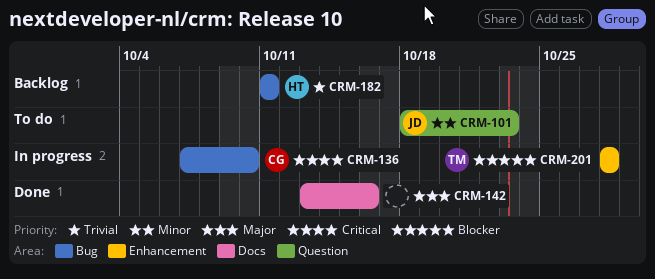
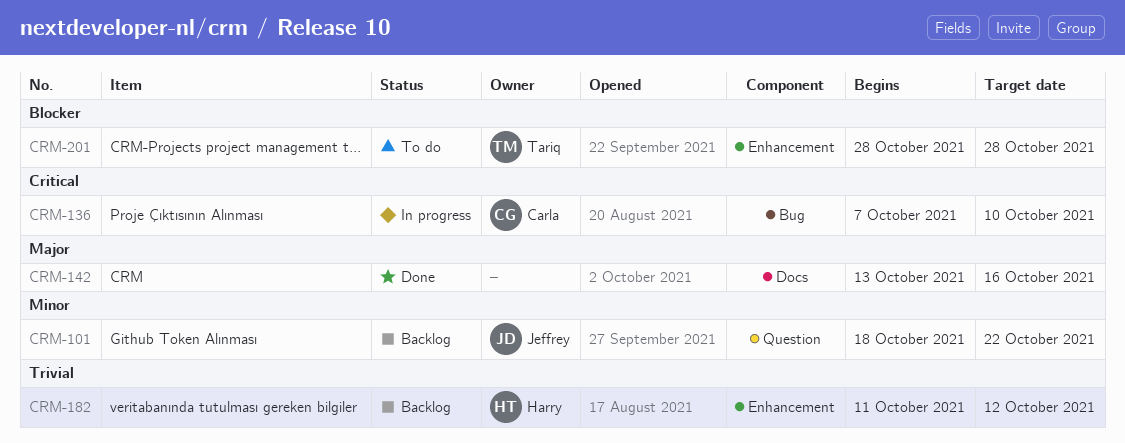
CRM-101, status: To do -> Backlog
CRM-101, due: Oct 23 -> Oct 22
CRM-182, label: Bug -> Enhancement
CRM-182, due: Oct 11 -> Oct 12
CRM-201, status: In progress -> To do

